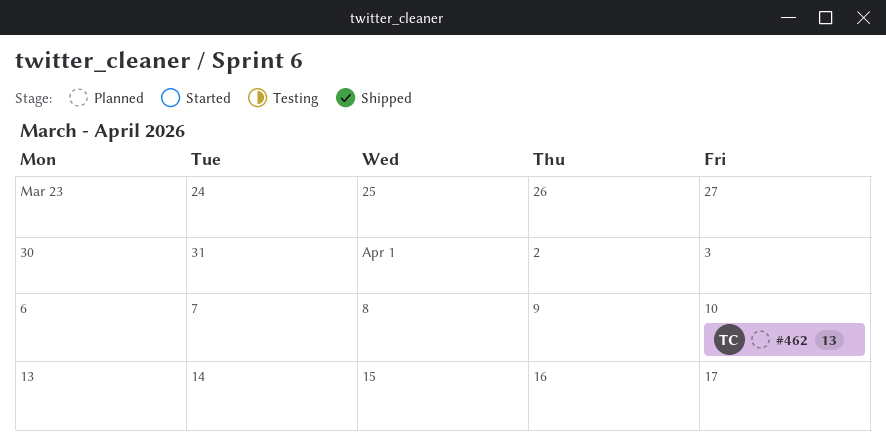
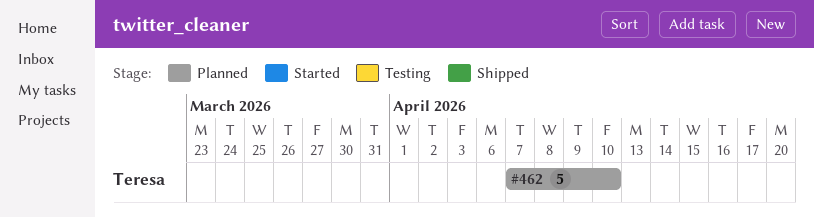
#462, estimate: 13 -> 5
#462, start: Apr 10 -> Apr 7

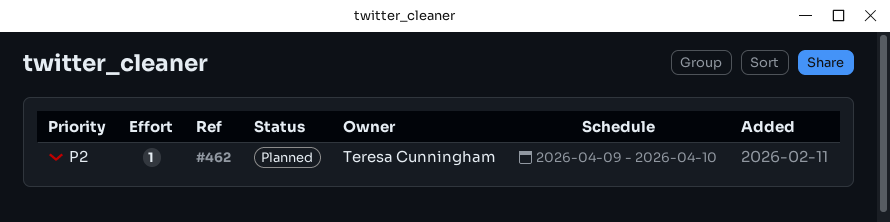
#462, estimate: 5 -> 1
#462, start: Apr 7 -> Apr 9

